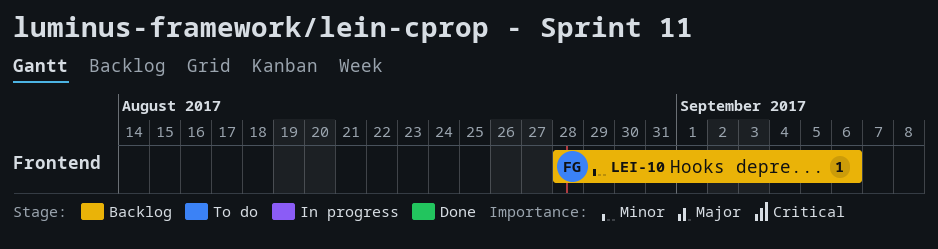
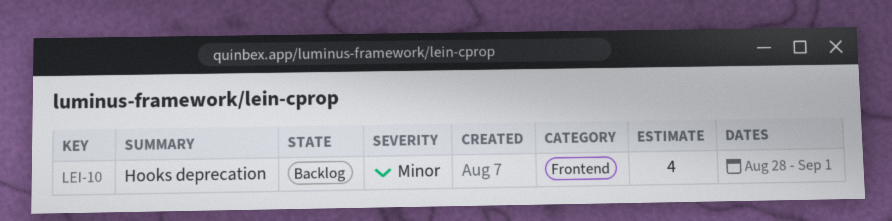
LEI-10, estimate: 1 -> 4
LEI-10, due: Sep 6 -> Sep 1

